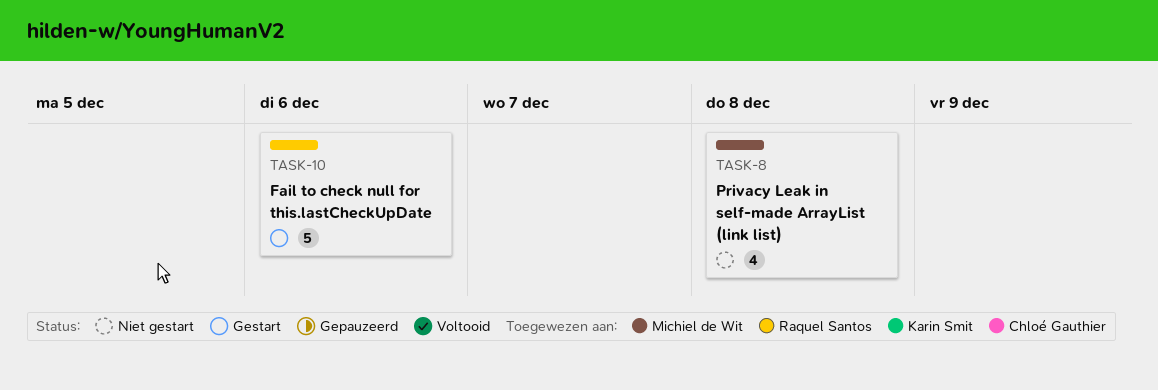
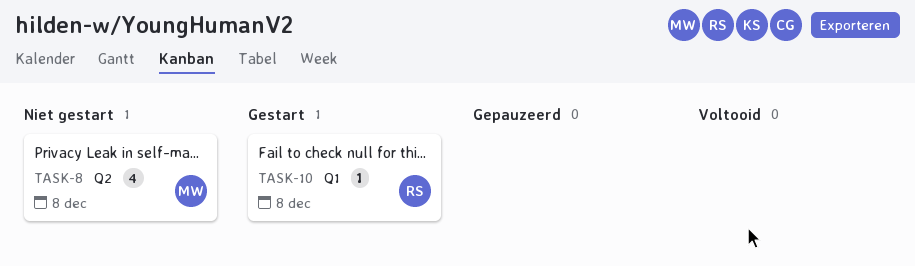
TASK-10, estimate: 5 -> 1
TASK-10, due: Dec 6 -> Dec 8

